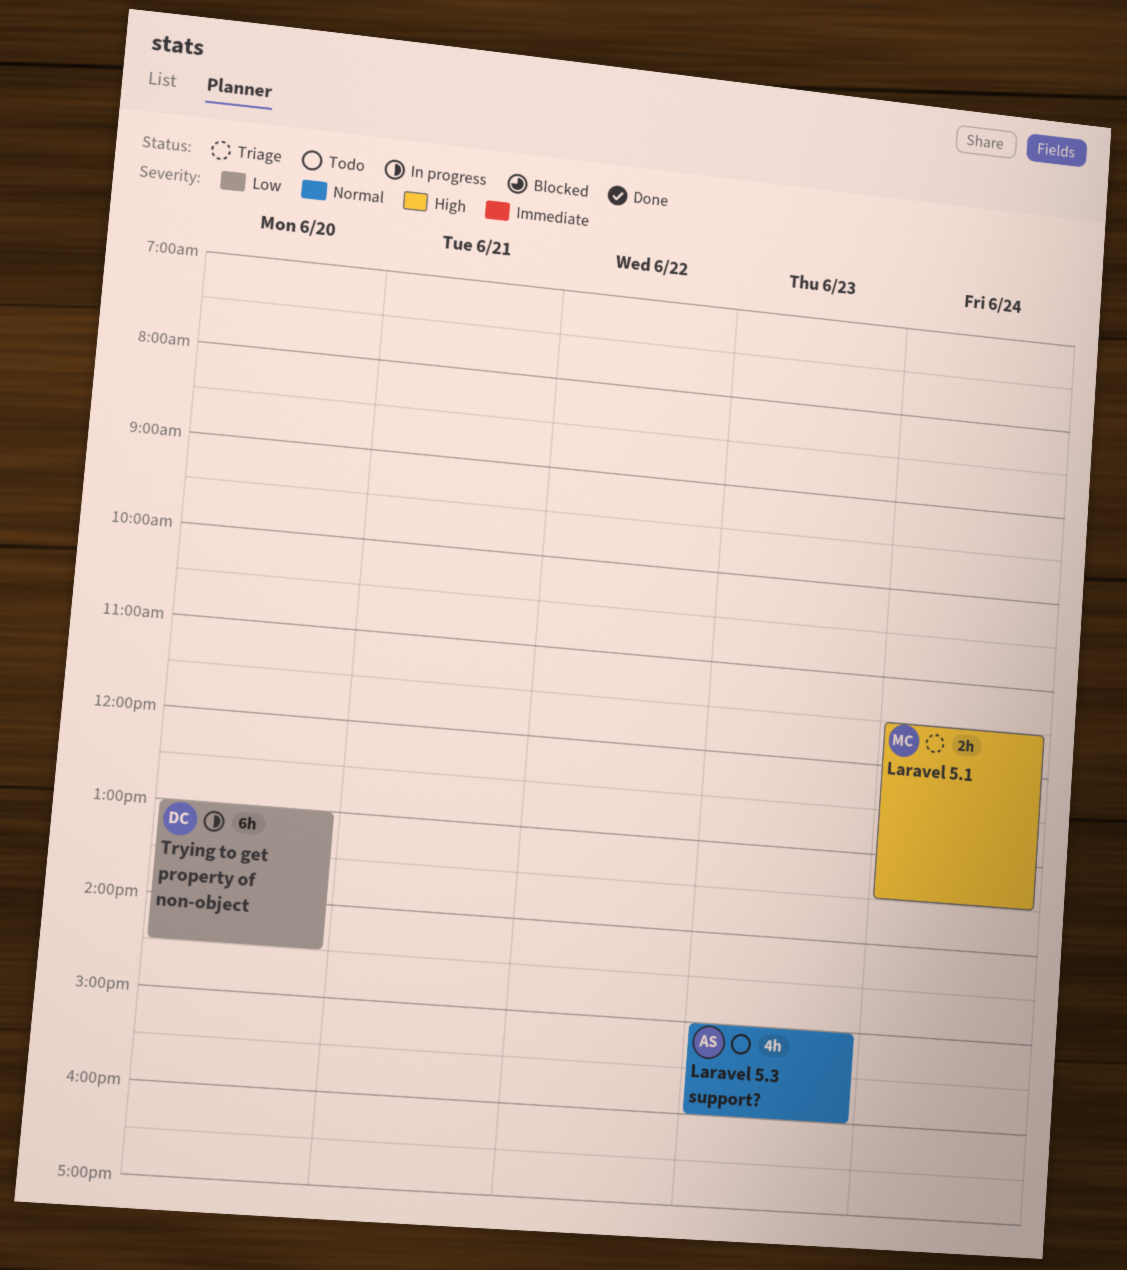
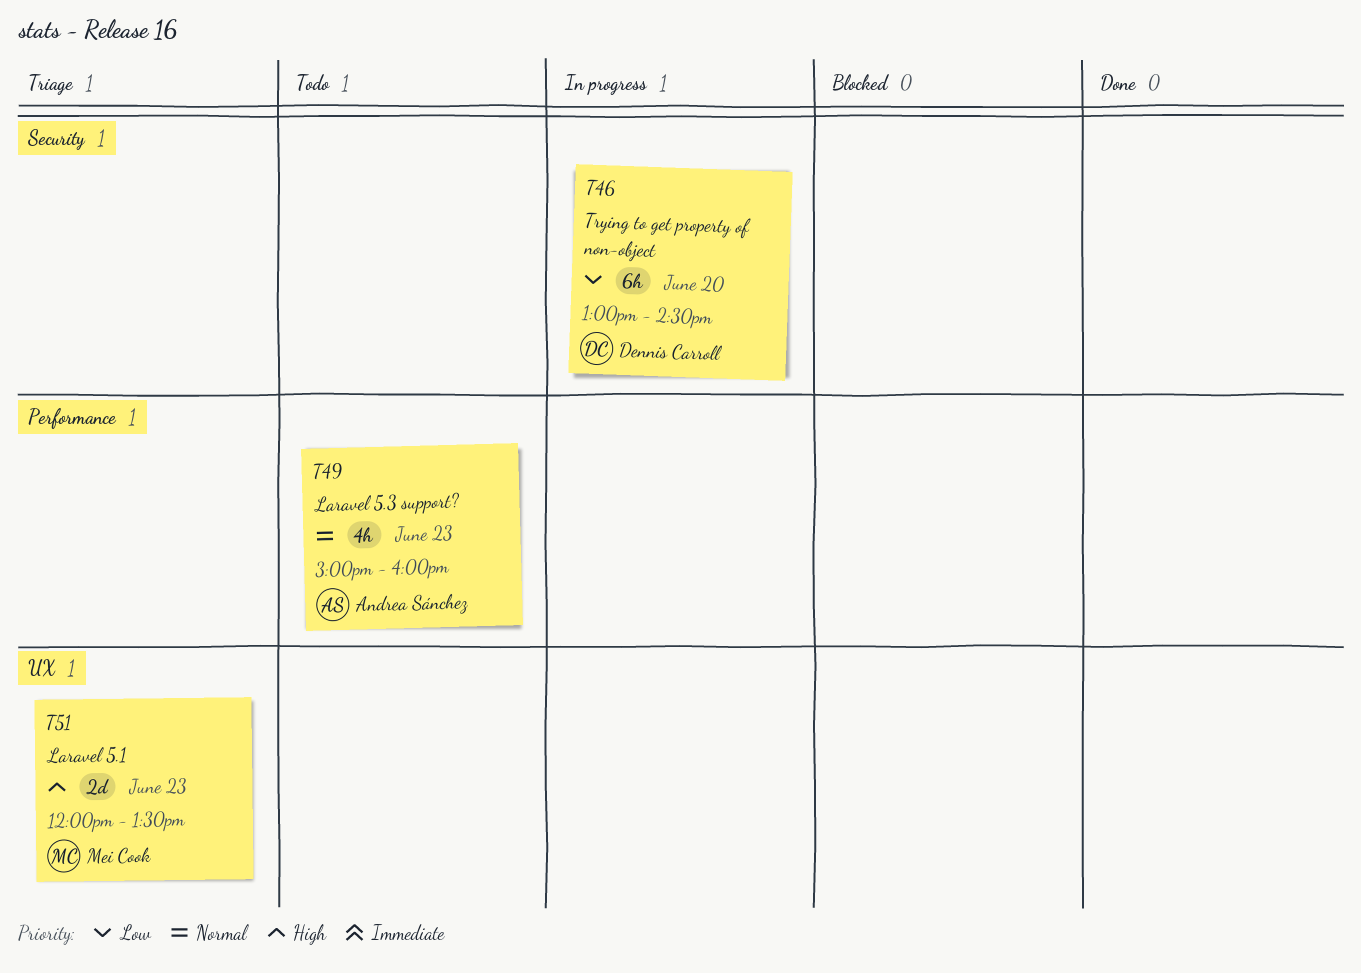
Laravel 5.1, estimate: 2h -> 2d
Laravel 5.1, day: Jun 24 -> Jun 23
Laravel 5.1, begins: 11:30 -> 12:00

